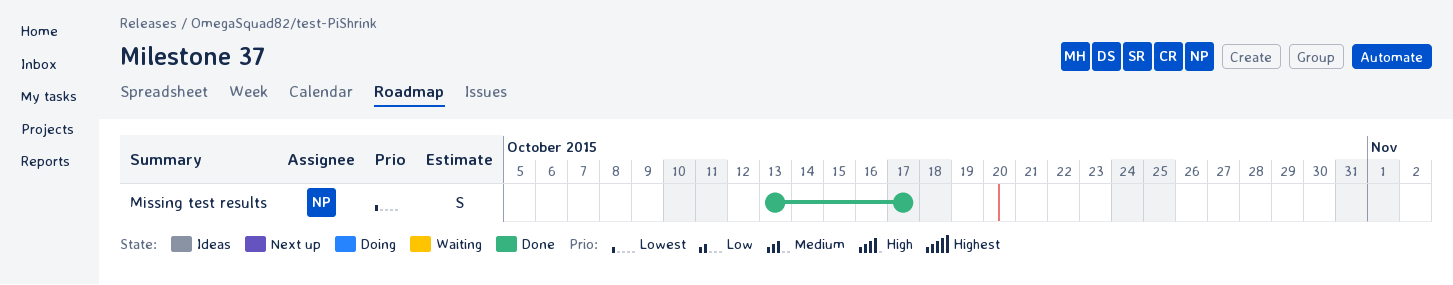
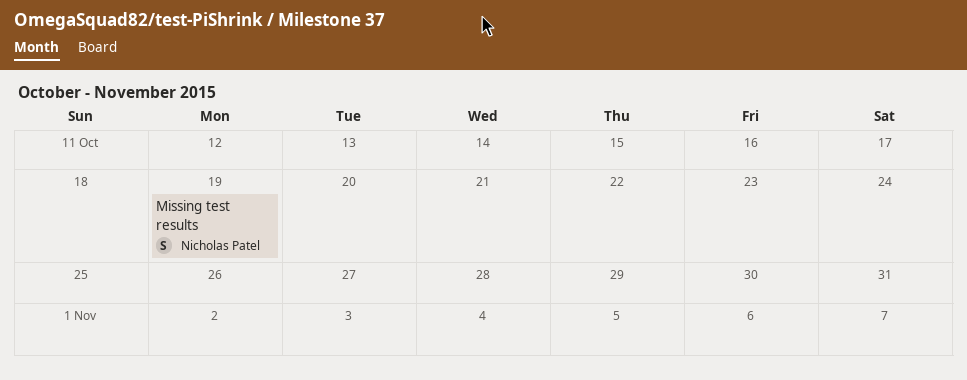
Missing test results, due: Oct 17 -> Oct 19

